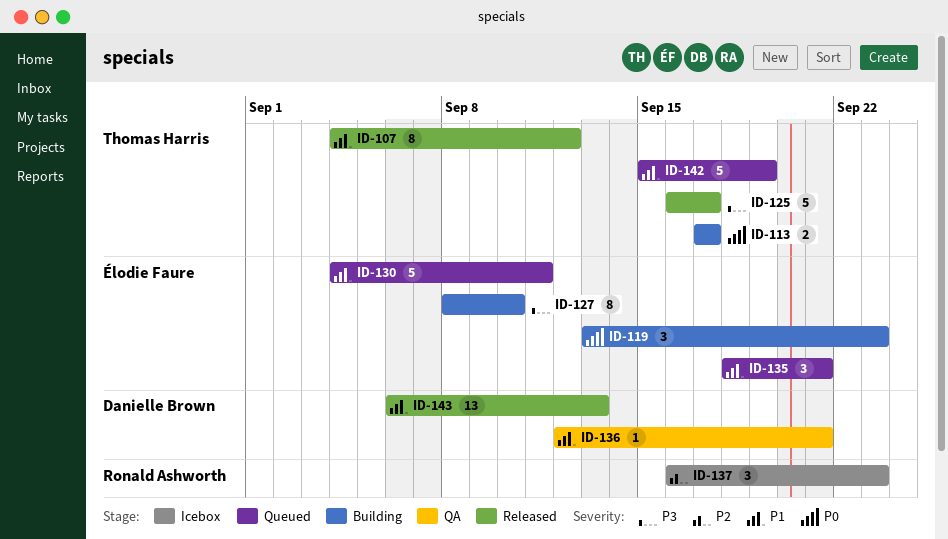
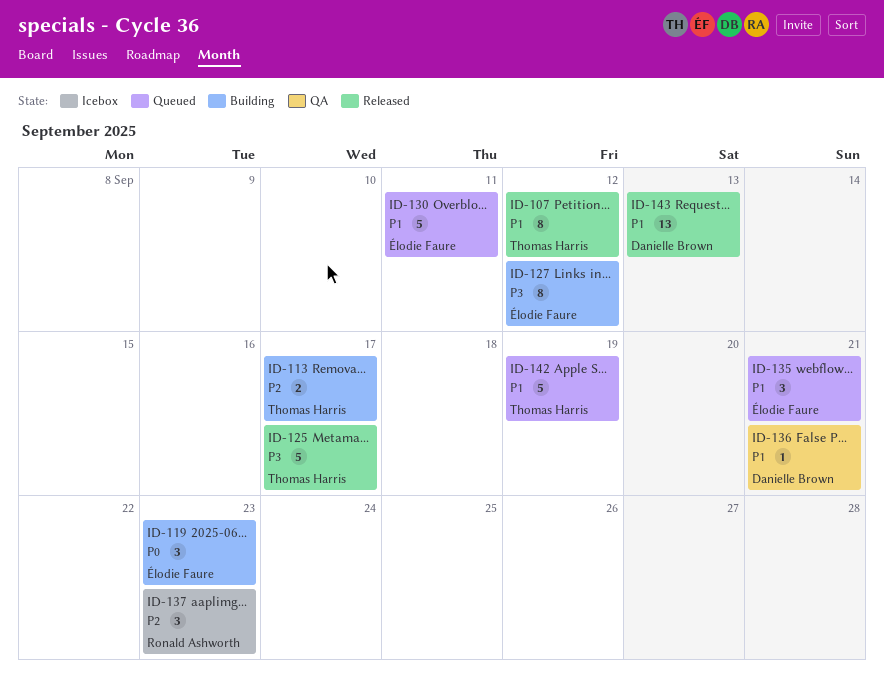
ID-113, priority: P0 -> P2
ID-127, due: Sep 10 -> Sep 12

